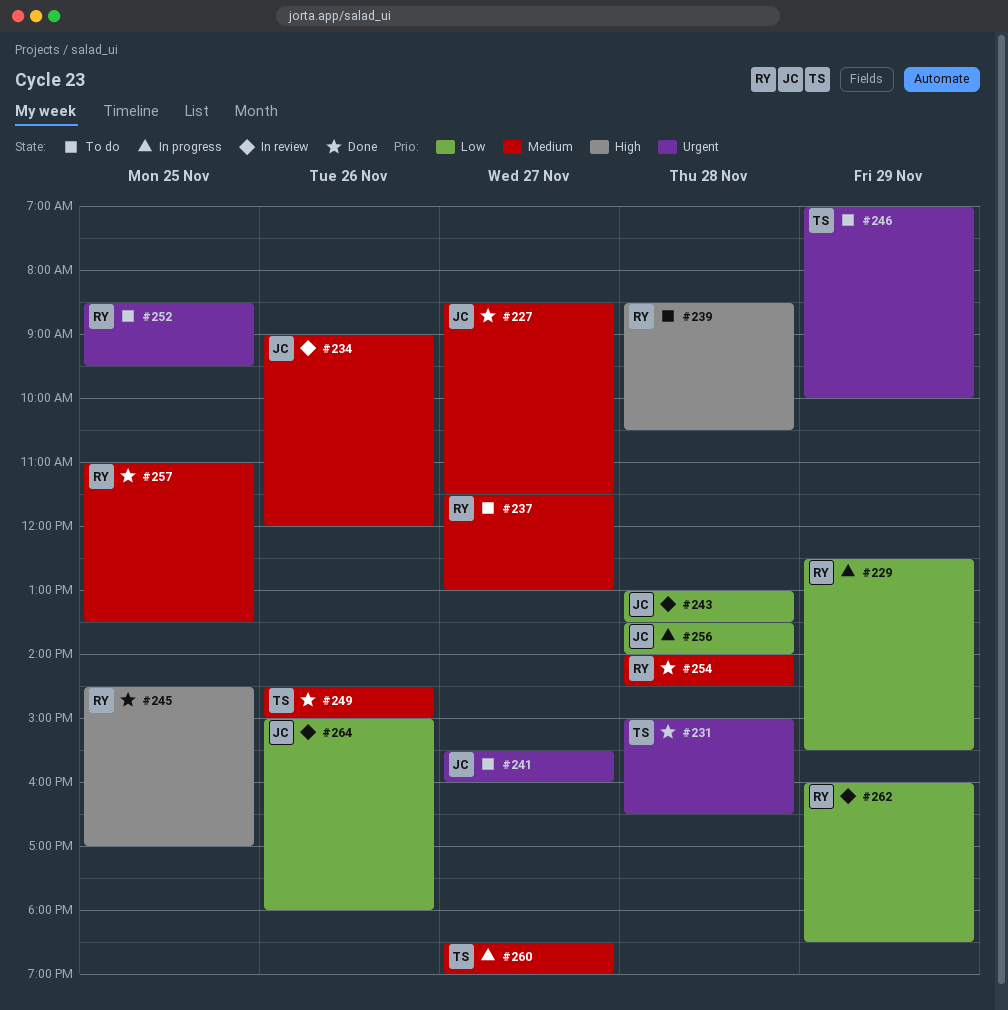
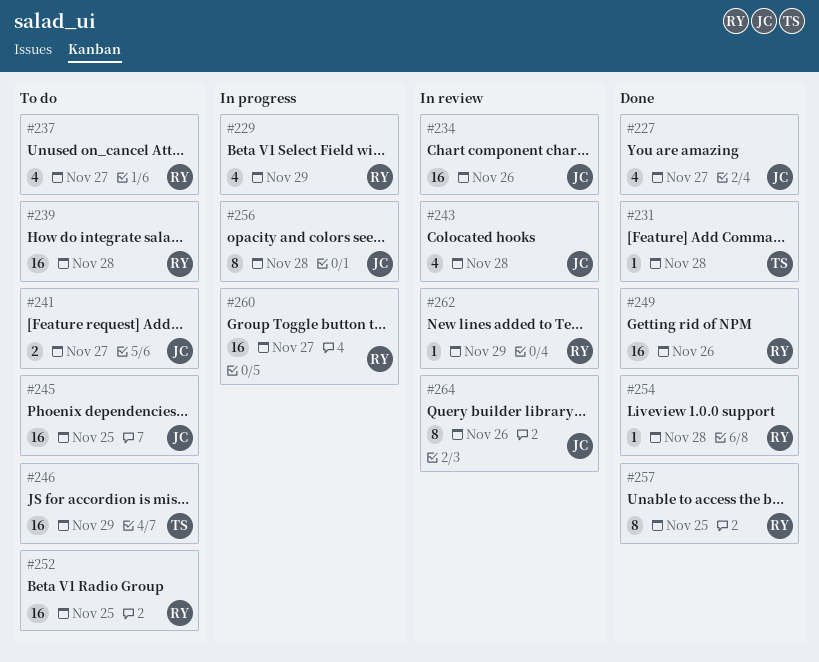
#245, status: Done -> To do
#245, owner: RY -> JC
#249, owner: TS -> RY
#260, owner: TS -> RY

